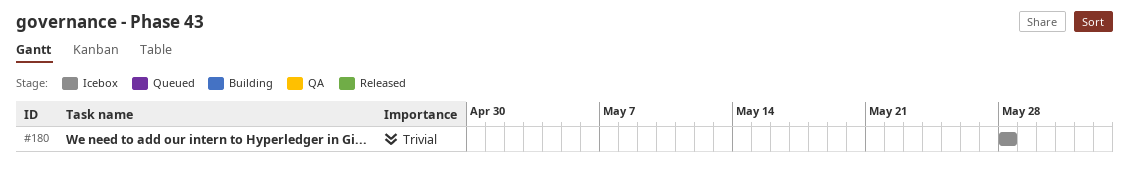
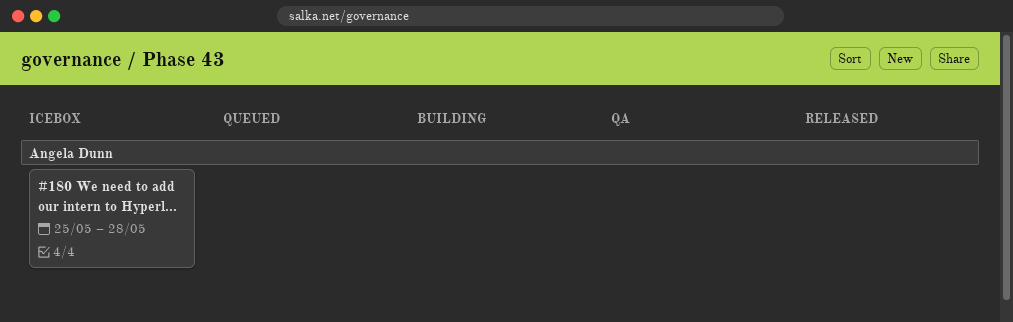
#180, start: May 28 -> May 25

